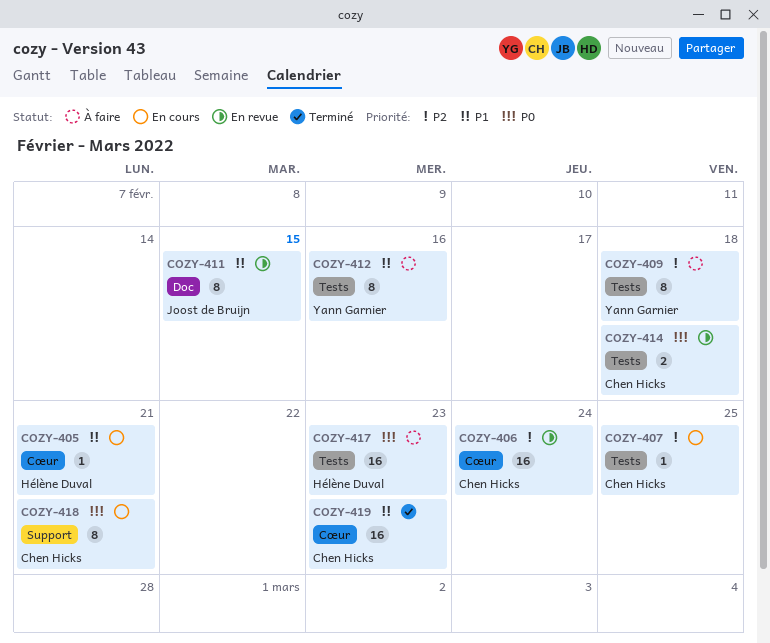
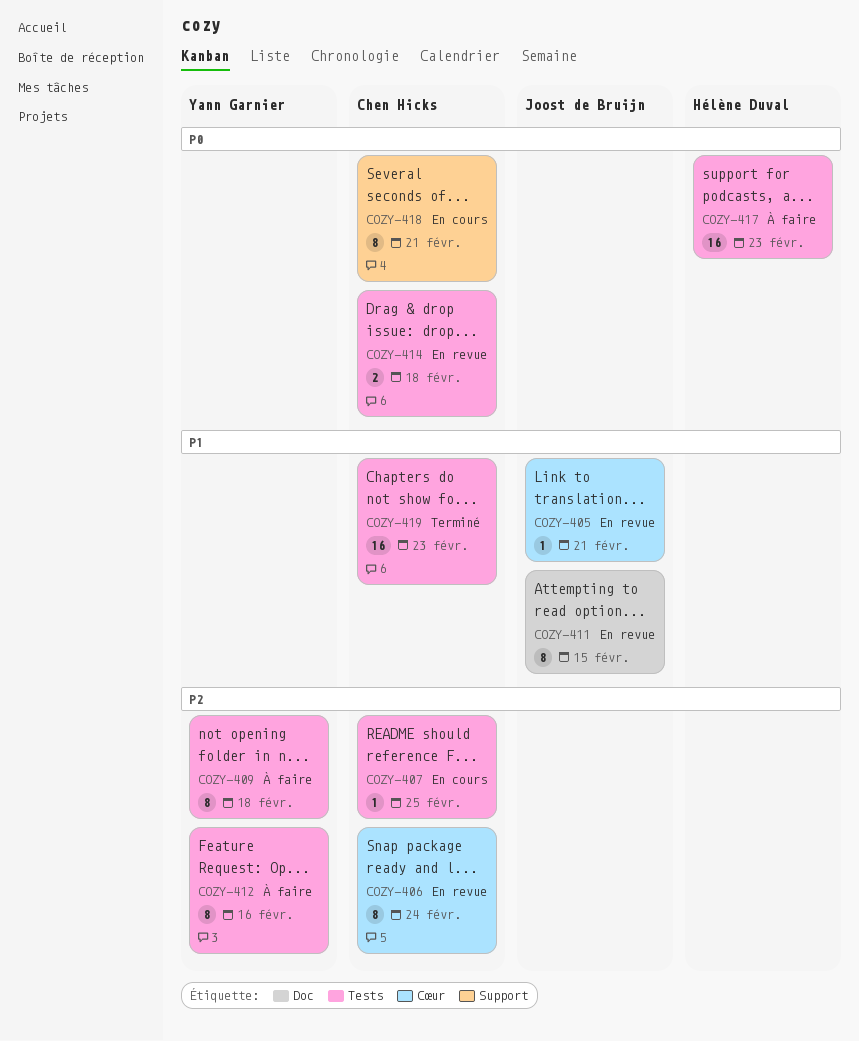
COZY-405, status: En cours -> En revue
COZY-405, owner: Hélène Duval -> Joost de Bruijn
COZY-406, estimate: 16 -> 8
COZY-412, priority: P1 -> P2
COZY-419, label: Cœur -> Tests

